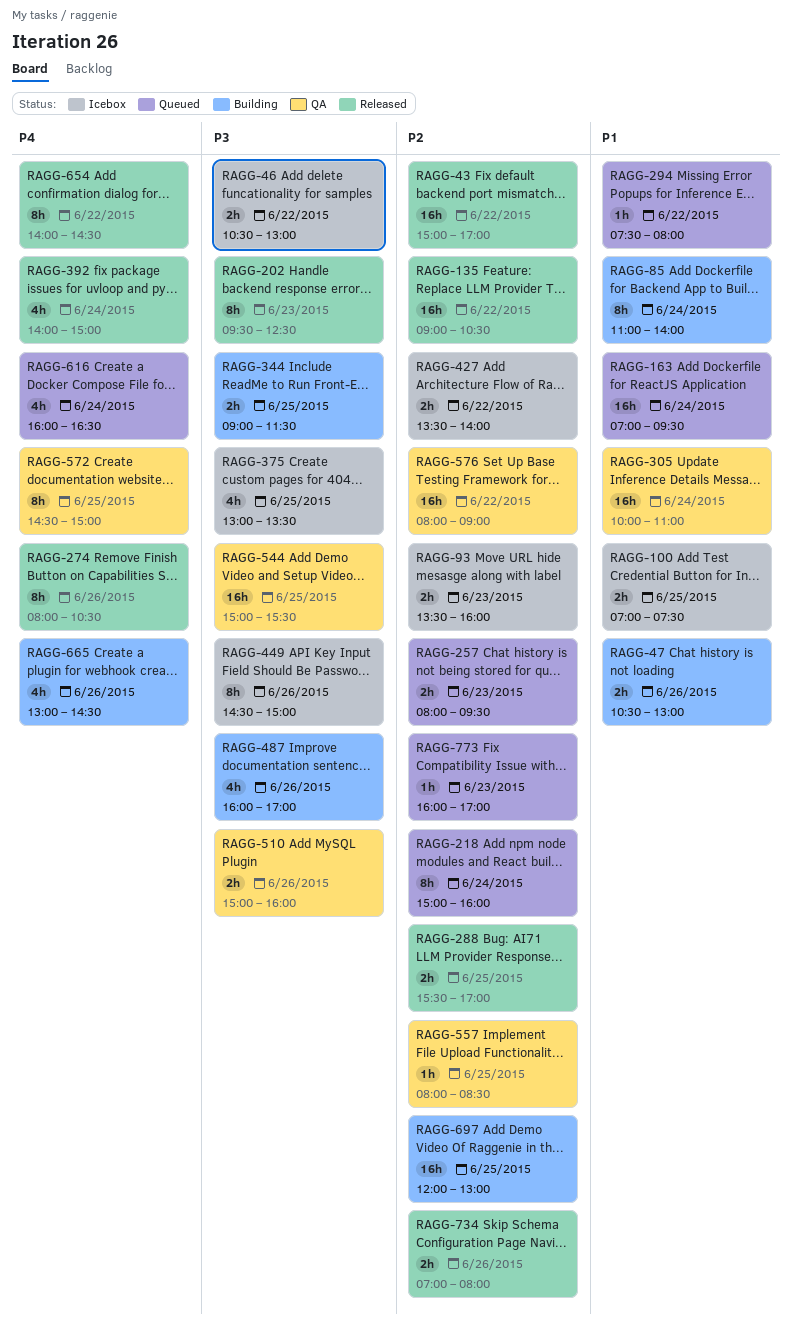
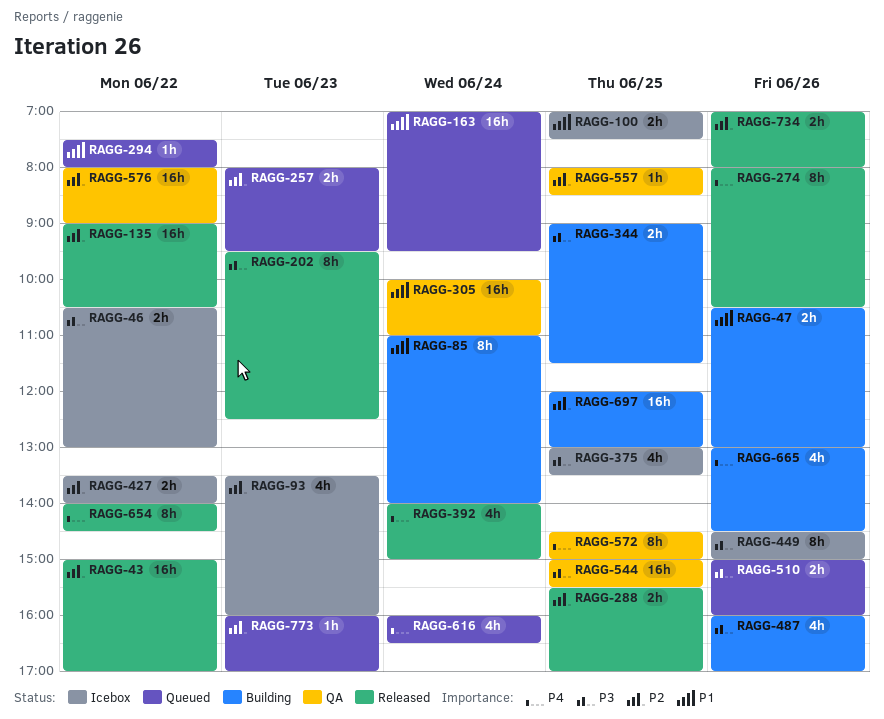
RAGG-93, estimate: 2h -> 4h
RAGG-218: present -> none
RAGG-510, status: QA -> Queued

